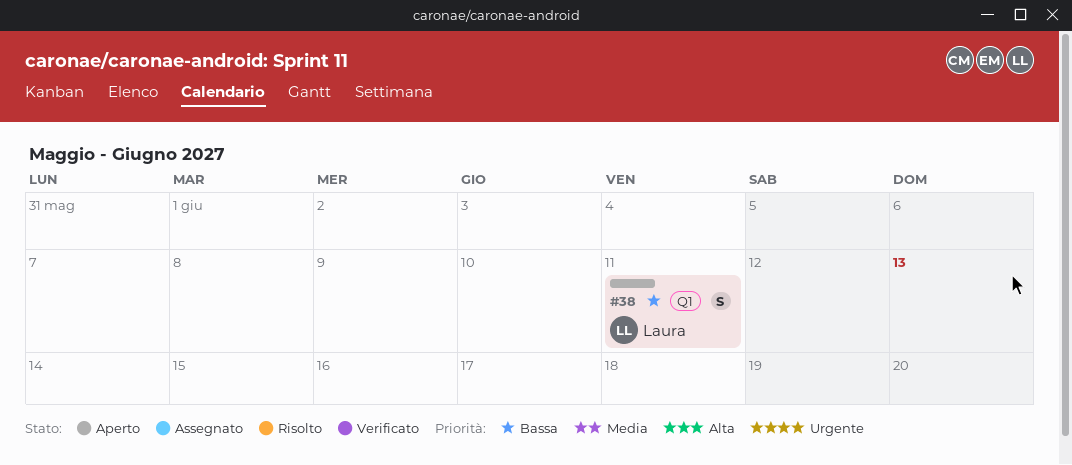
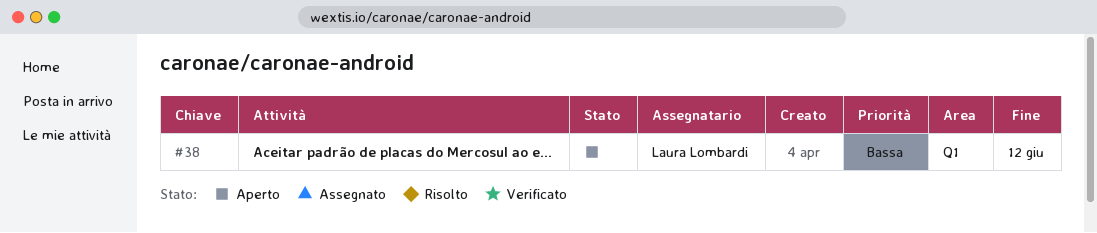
#38, due: Jun 11 -> Jun 12

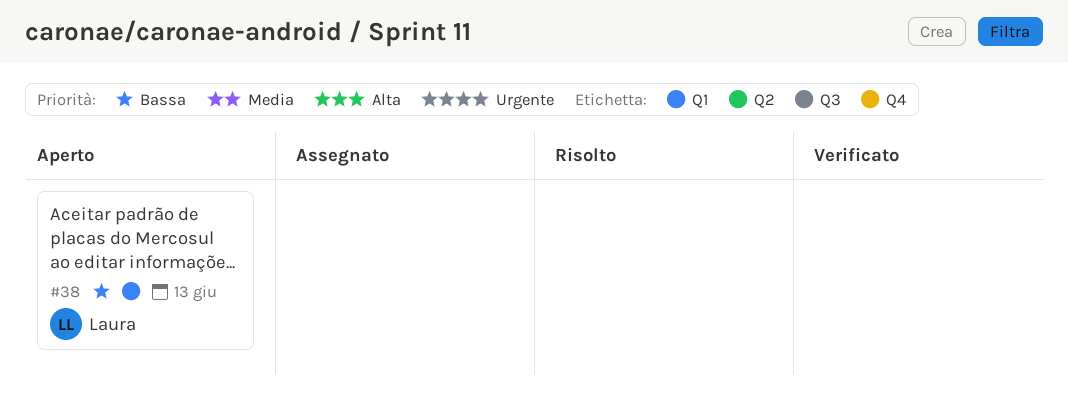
#38, due: Jun 12 -> Jun 13

